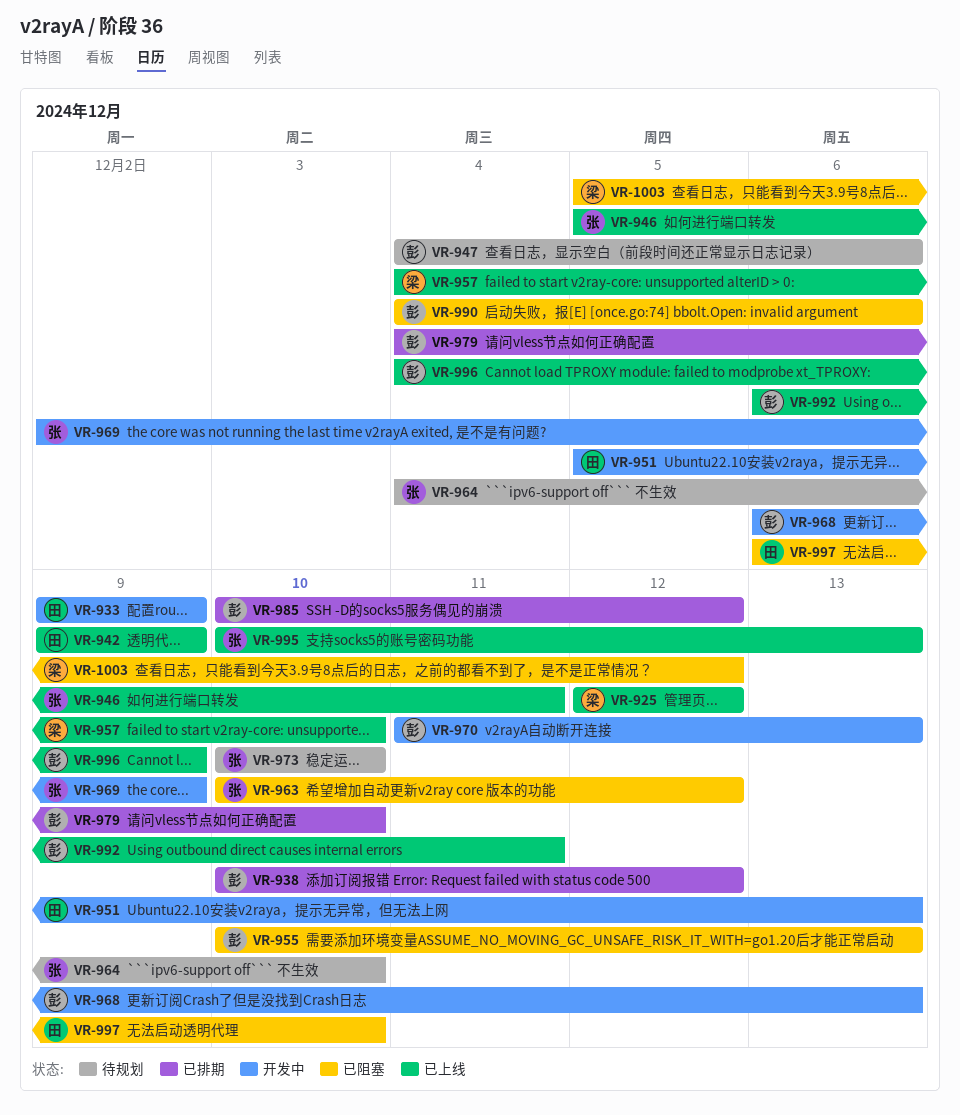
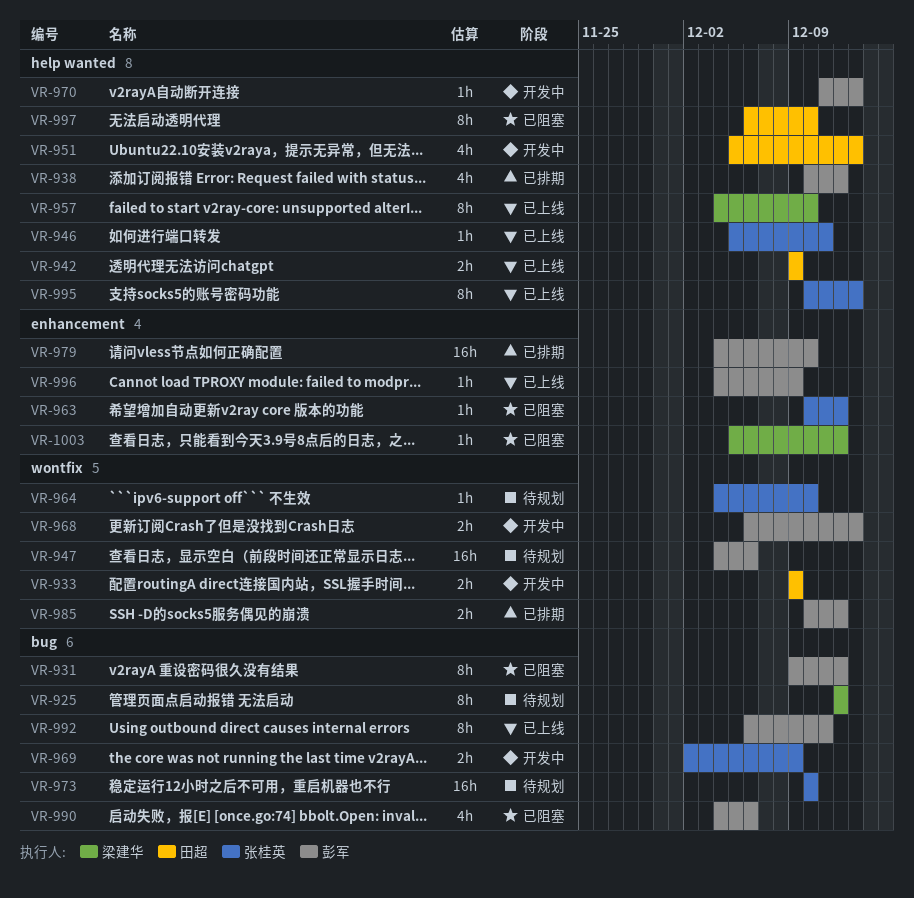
VR-925, status: 已上线 -> 待规划
VR-931: none -> present
VR-955: present -> none

